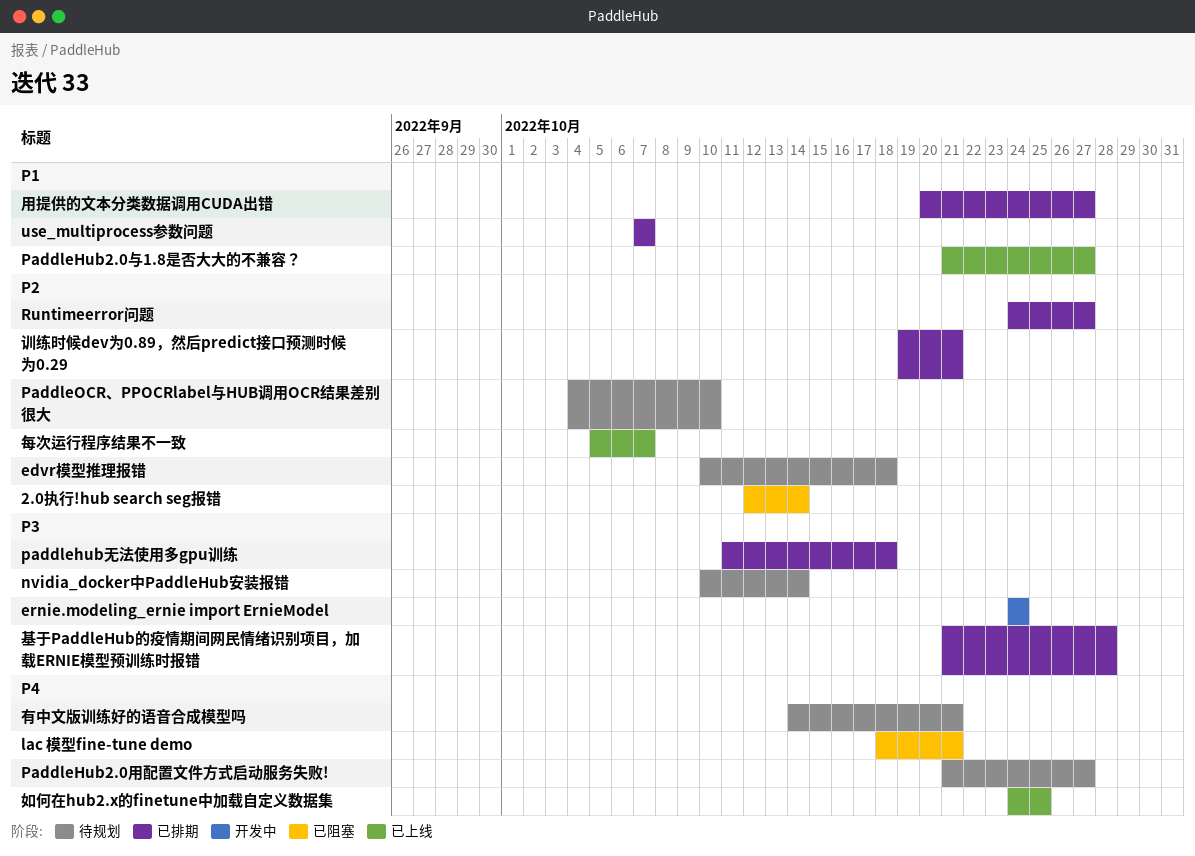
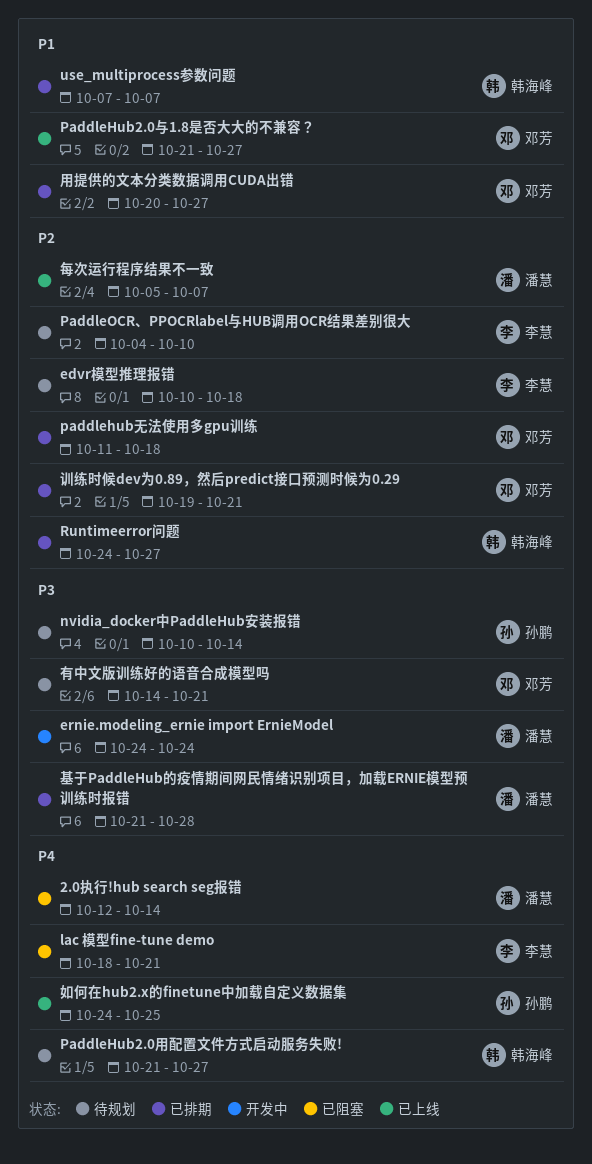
2.0执行!hub search seg报错, priority: P2 -> P4
paddlehub无法使用多gpu训练, priority: P3 -> P2
有中文版训练好的语音合成模型吗, priority: P4 -> P3

